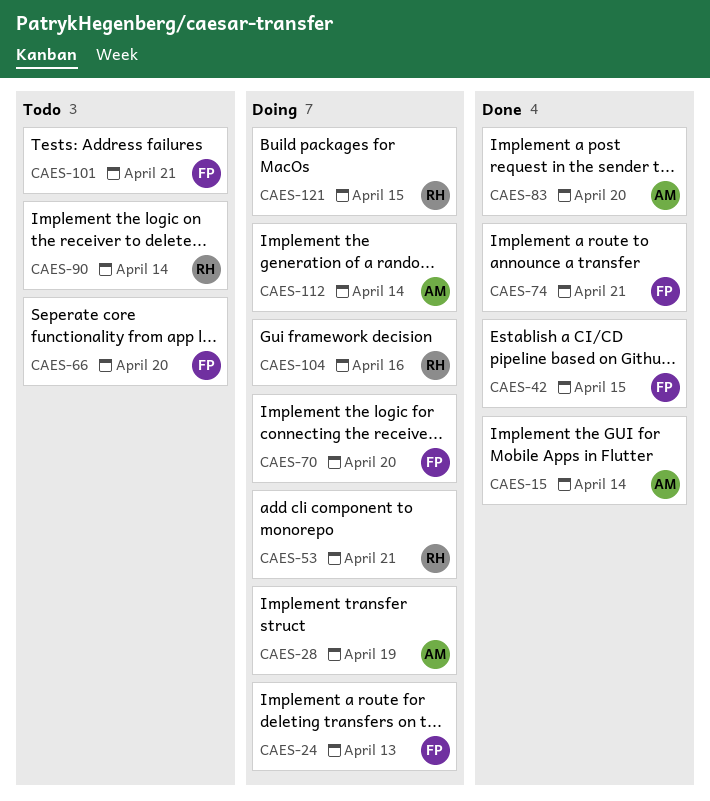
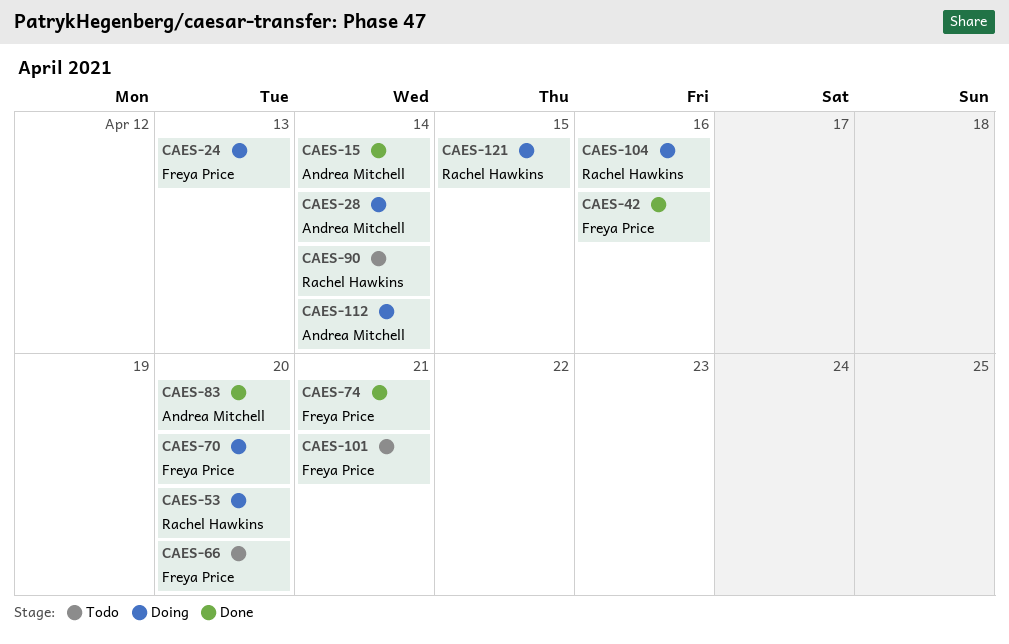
CAES-28, due: Apr 19 -> Apr 14
CAES-42, due: Apr 15 -> Apr 16
CAES-53, due: Apr 21 -> Apr 20

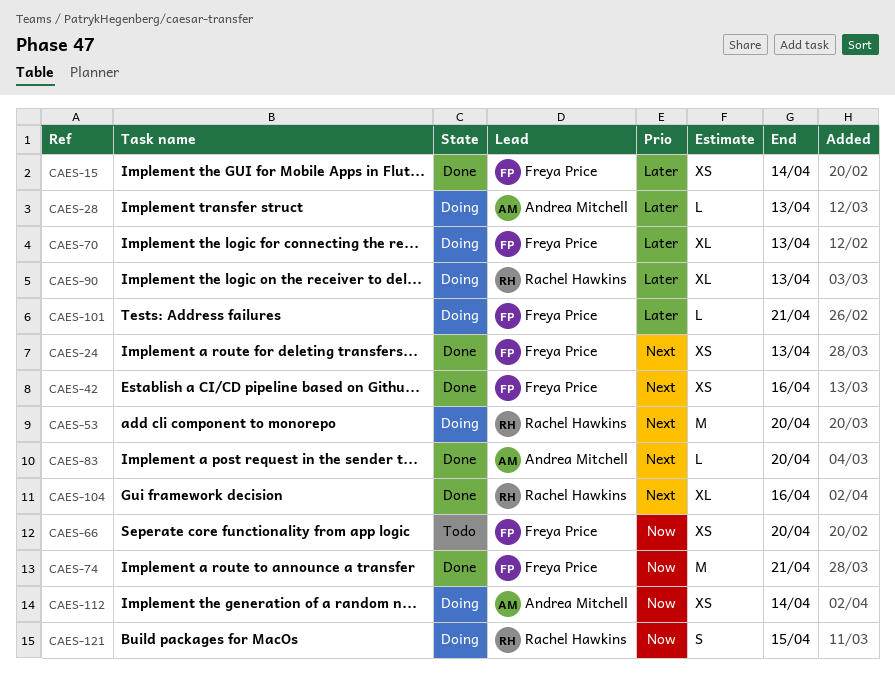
CAES-15, owner: Andrea Mitchell -> Freya Price
CAES-24, status: Doing -> Done
CAES-28, due: Apr 14 -> Apr 13
CAES-70, due: Apr 20 -> Apr 13
CAES-90, status: Todo -> Doing
CAES-90, due: Apr 14 -> Apr 13
CAES-101, status: Todo -> Doing
CAES-104, status: Doing -> Done

